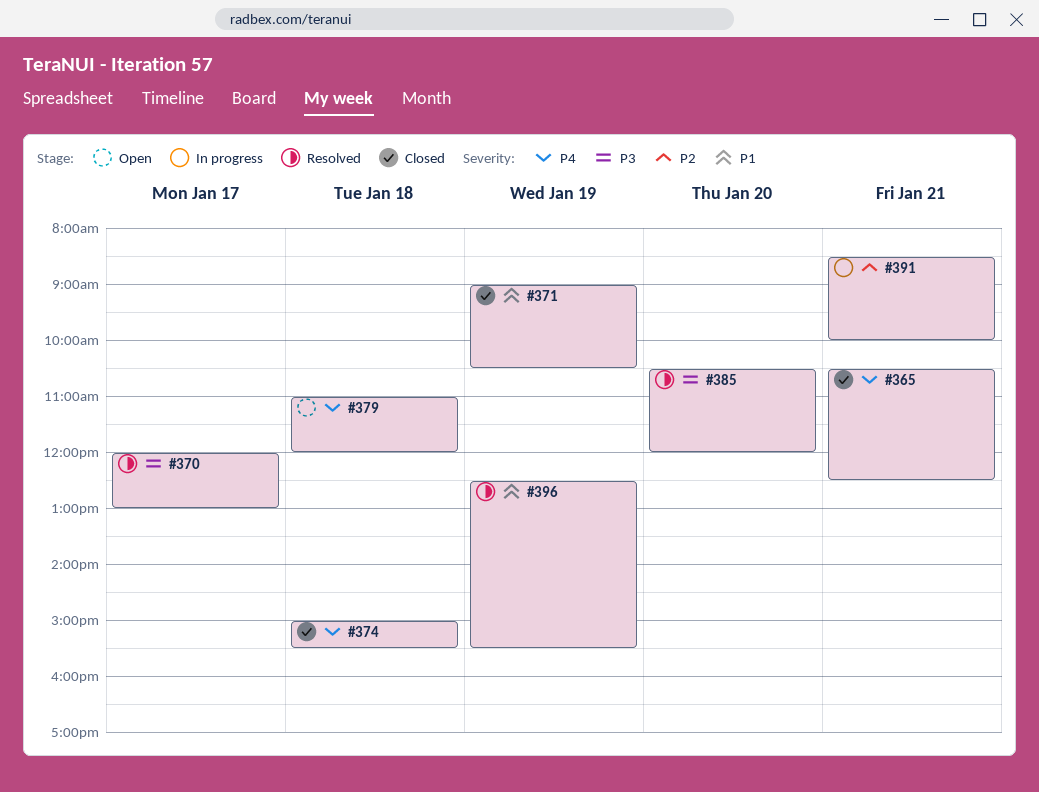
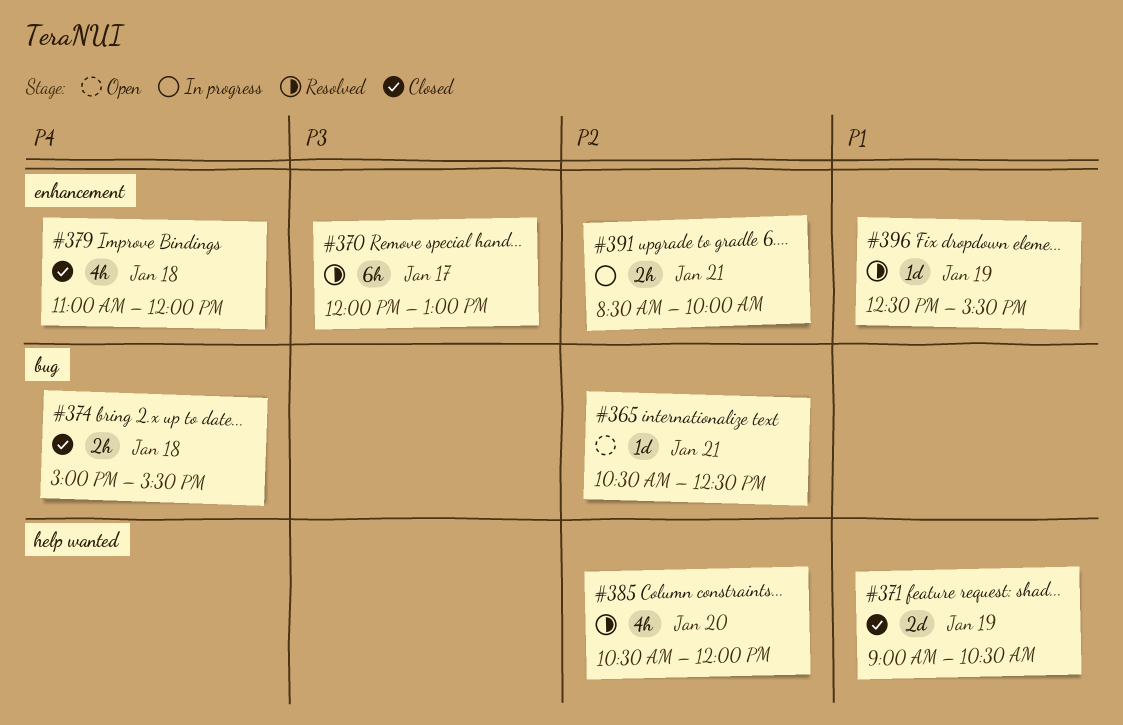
#365, status: Closed -> Open
#365, priority: P4 -> P2
#379, status: Open -> Closed
#385, priority: P3 -> P2

